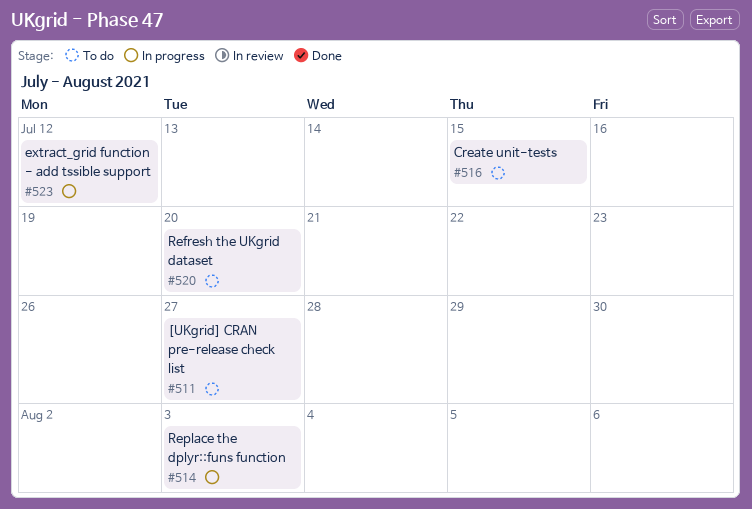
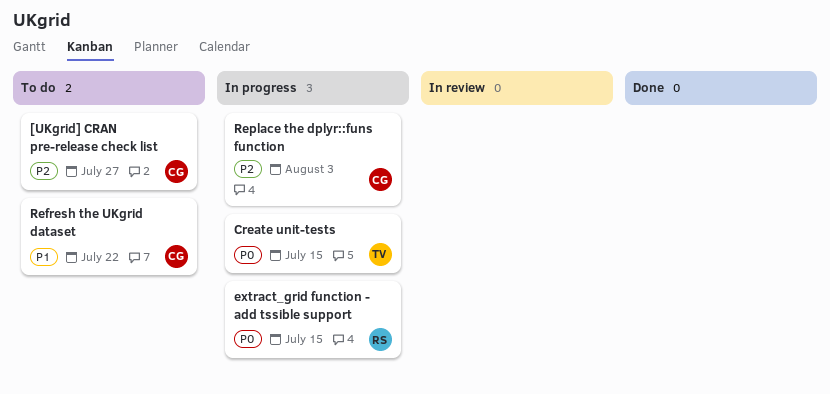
Create unit-tests, status: To do -> In progress
extract_grid function - add tssible support, due: Jul 12 -> Jul 15
Refresh the UKgrid dataset, due: Jul 20 -> Jul 22

